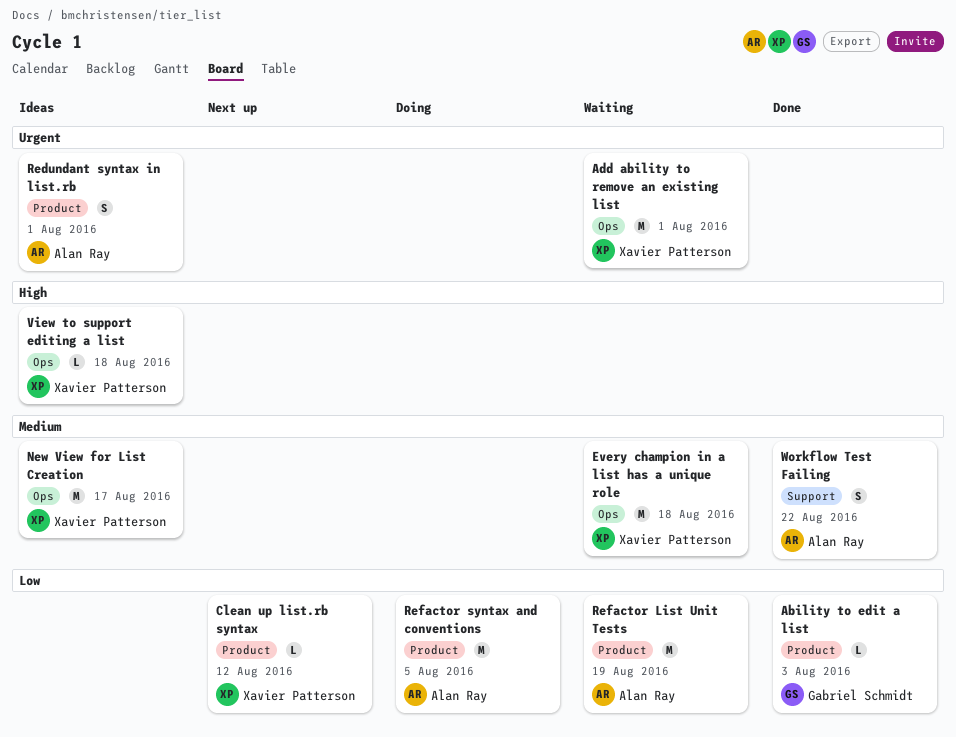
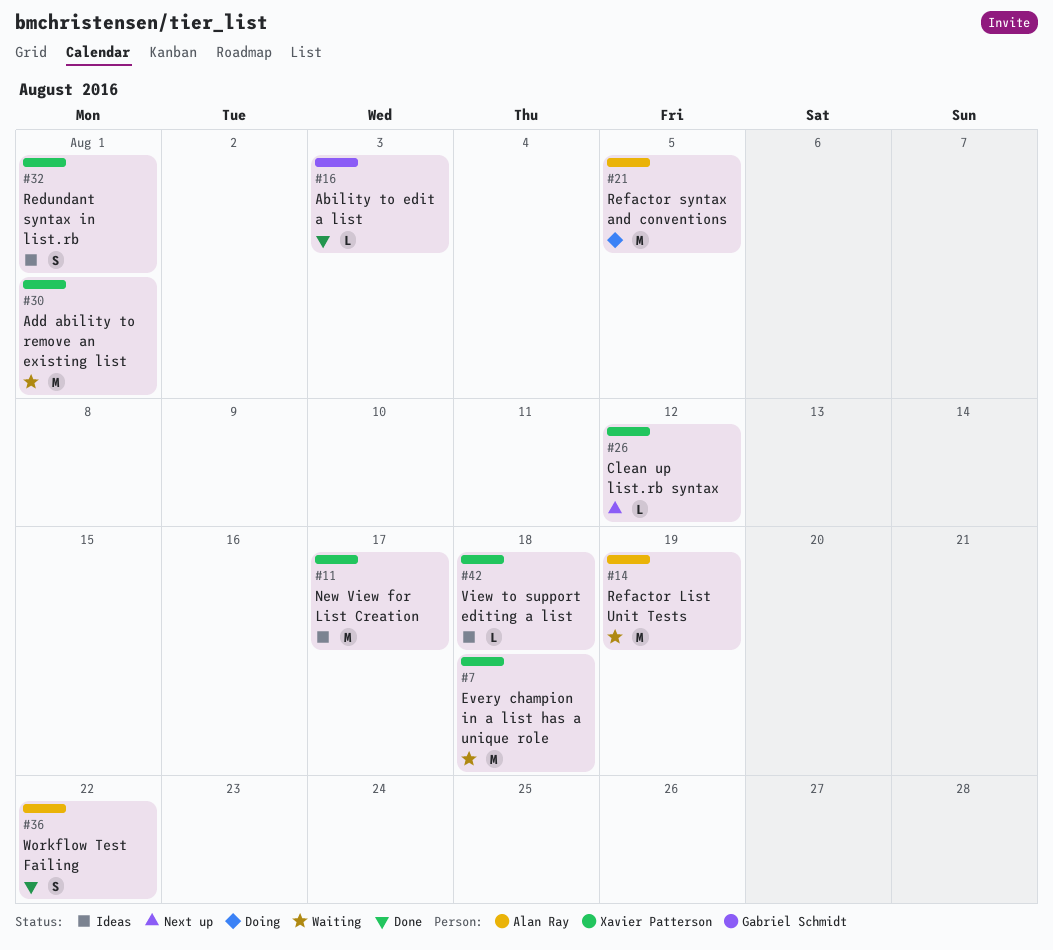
Redundant syntax in list.rb, owner: Alan Ray -> Xavier Patterson

